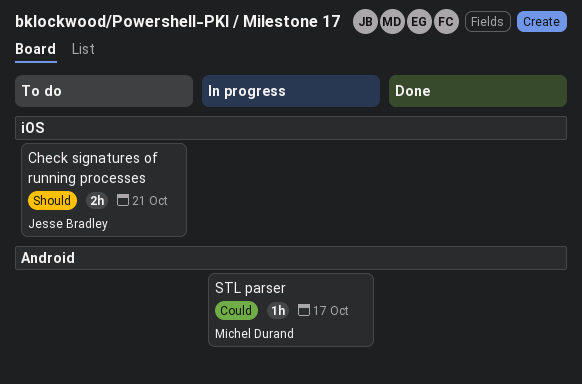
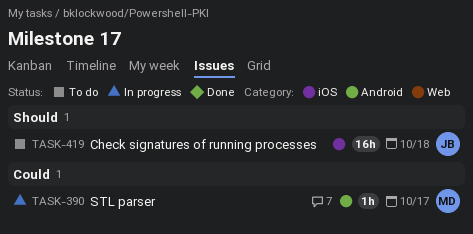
Check signatures of running processes, estimate: 2h -> 16h
Check signatures of running processes, due: Oct 21 -> Oct 18

